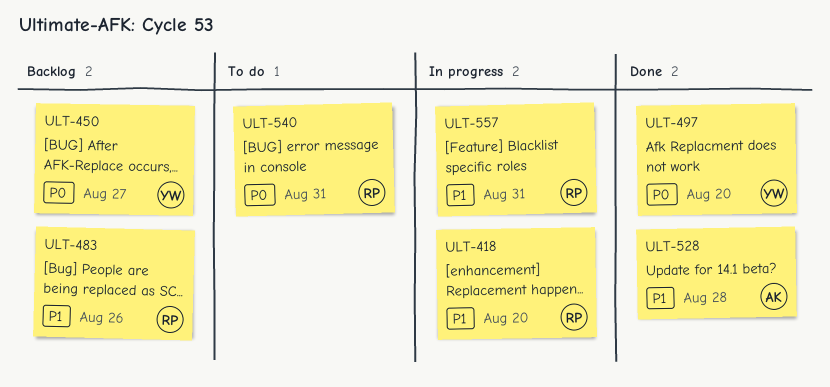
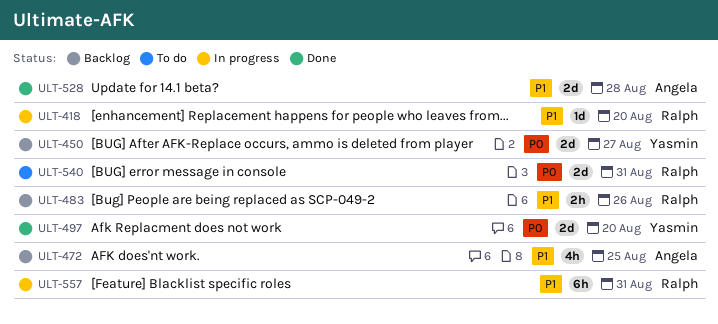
ULT-472: none -> present

